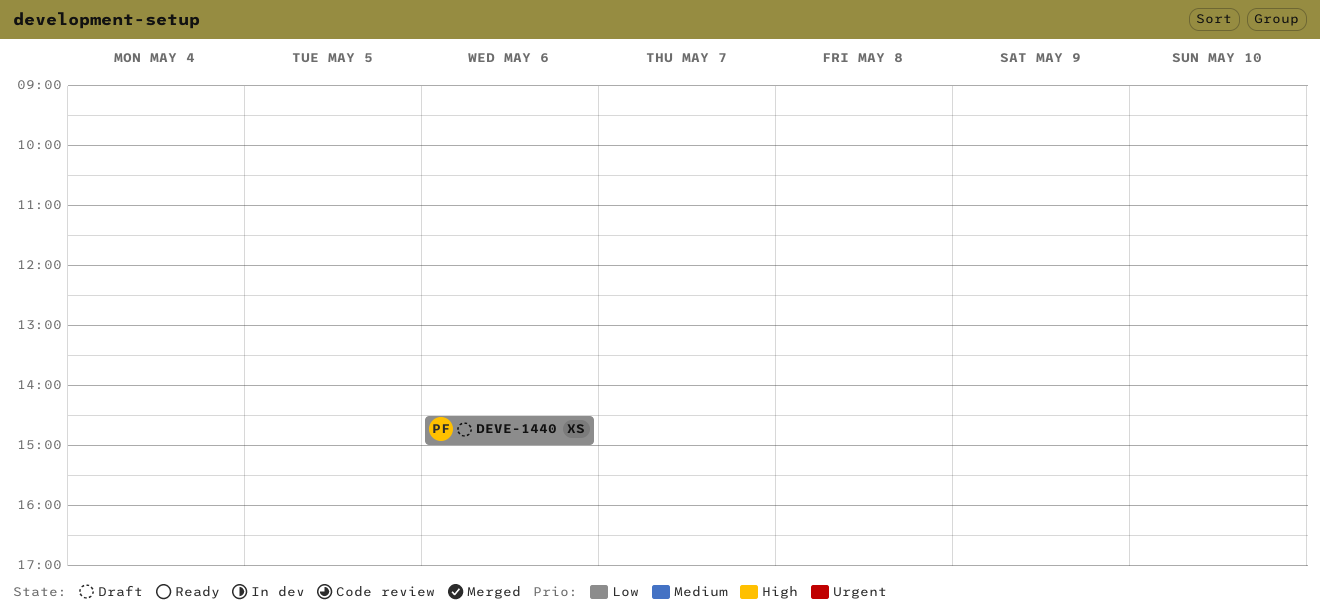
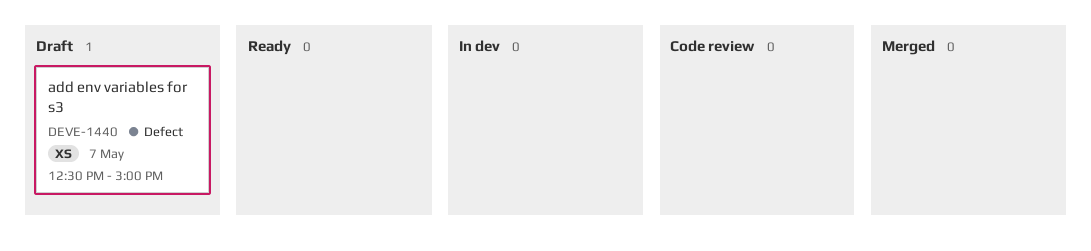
DEVE-1440, day: May 6 -> May 7
DEVE-1440, begins: 14:30 -> 12:30

